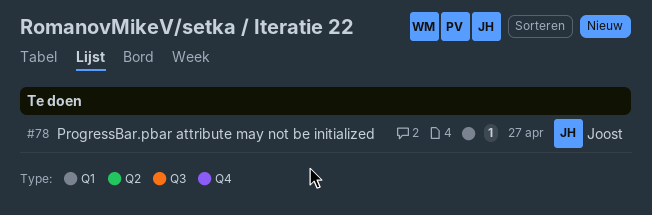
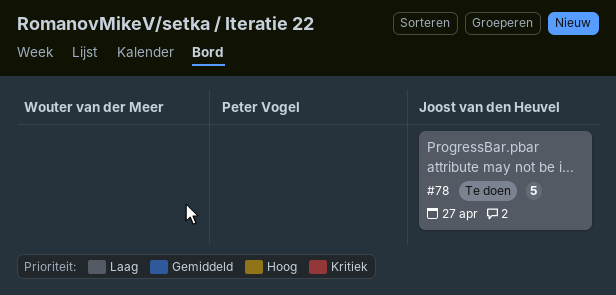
#78, estimate: 1 -> 5

